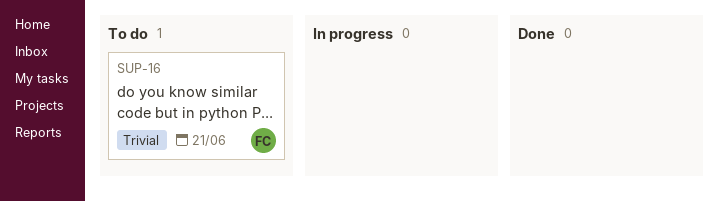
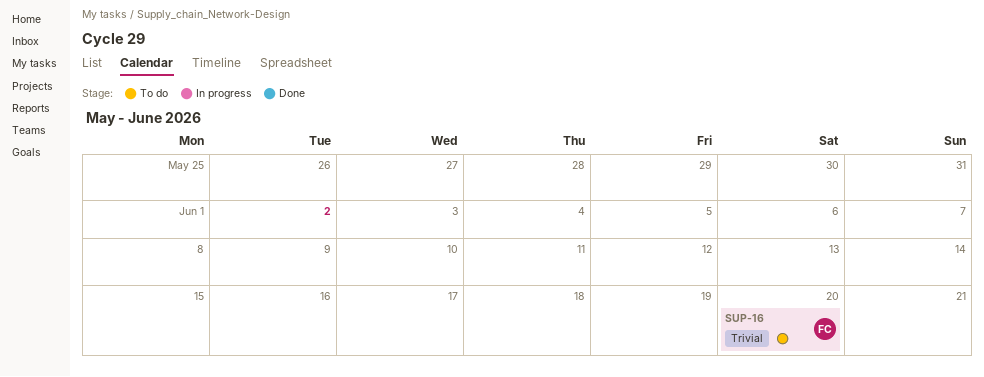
SUP-16, due: Jun 21 -> Jun 20

